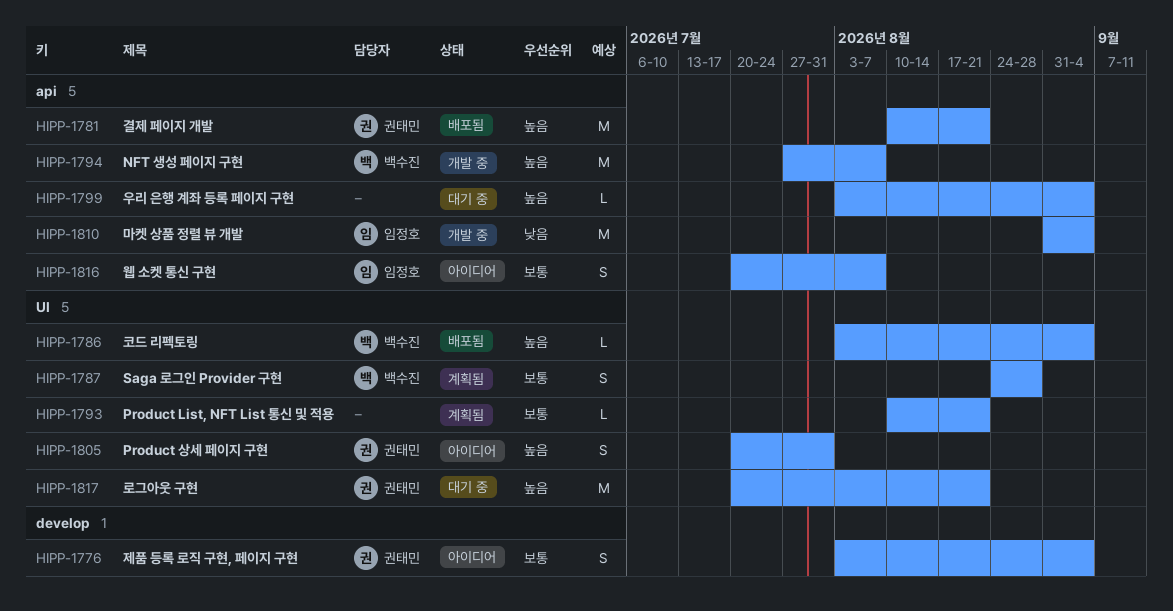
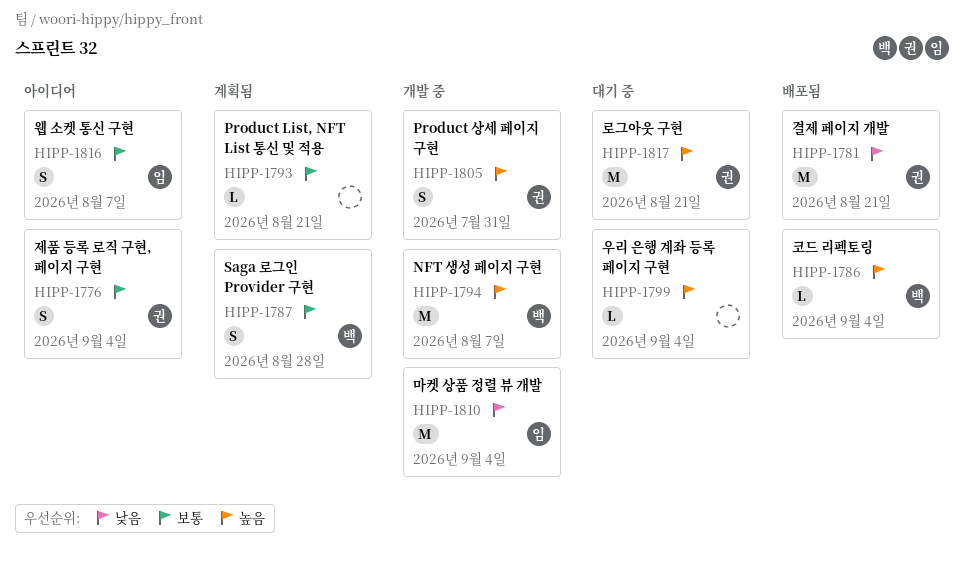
HIPP-1781, priority: 높음 -> 낮음
HIPP-1805, status: 아이디어 -> 개발 중

